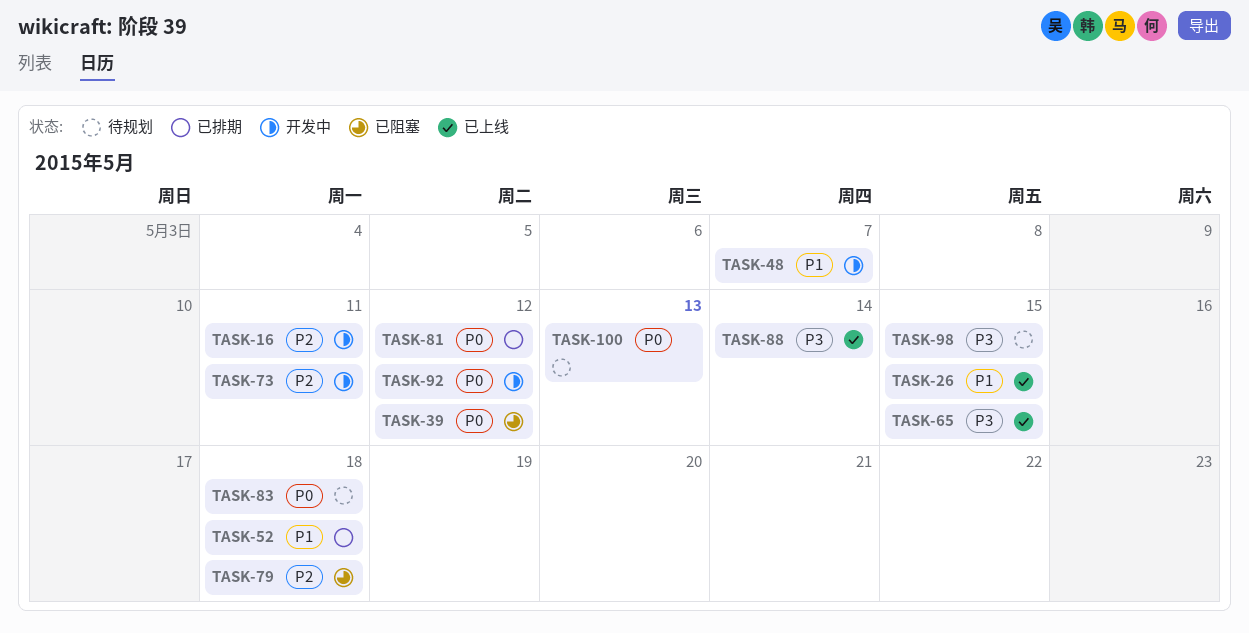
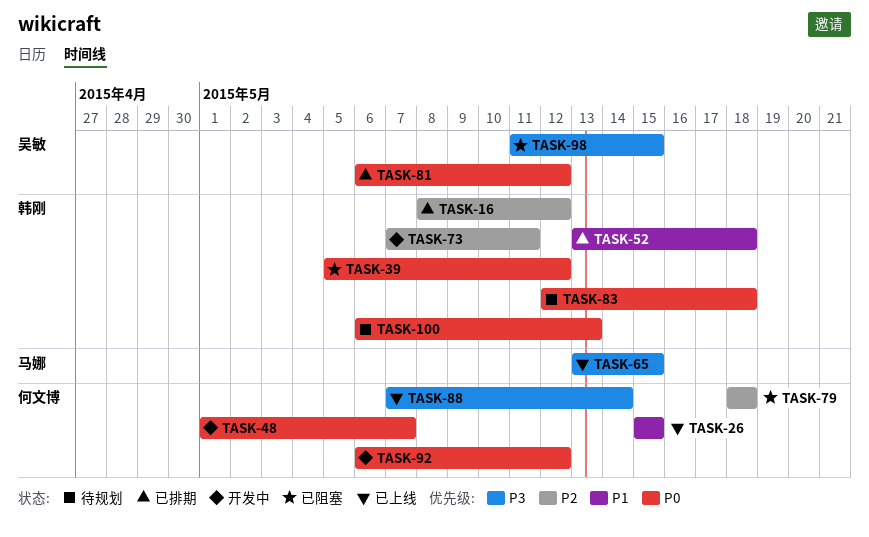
TASK-16, status: 开发中 -> 已排期
TASK-16, due: May 11 -> May 12
TASK-48, priority: P1 -> P0
TASK-98, status: 待规划 -> 已阻塞

